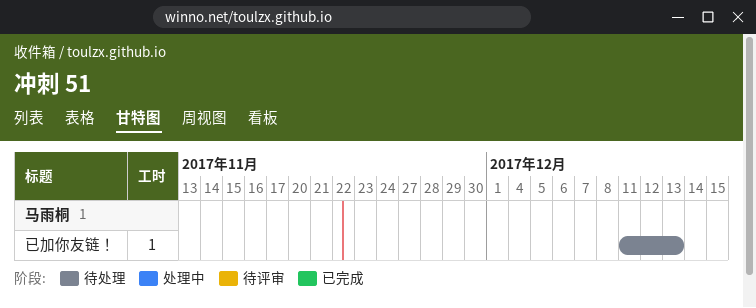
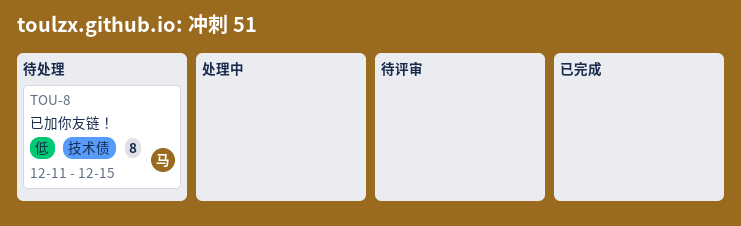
已加你友链！, estimate: 1 -> 8
已加你友链！, due: Dec 13 -> Dec 15

